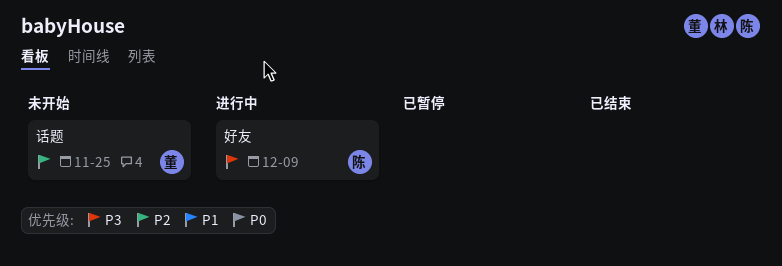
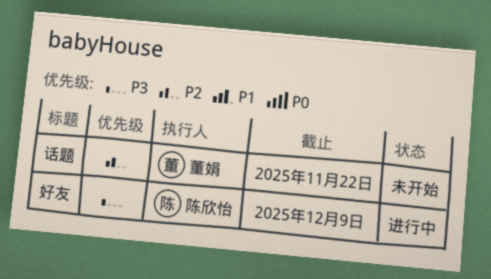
话题, due: Nov 25 -> Nov 22

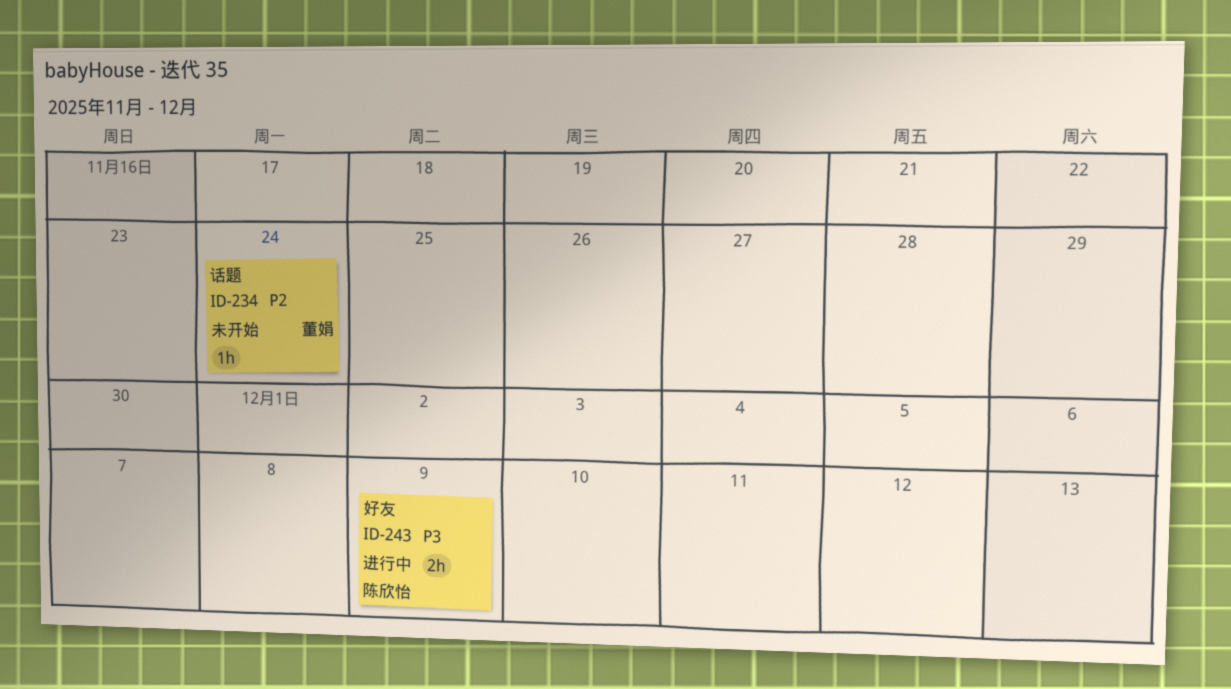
话题, due: Nov 22 -> Nov 24

